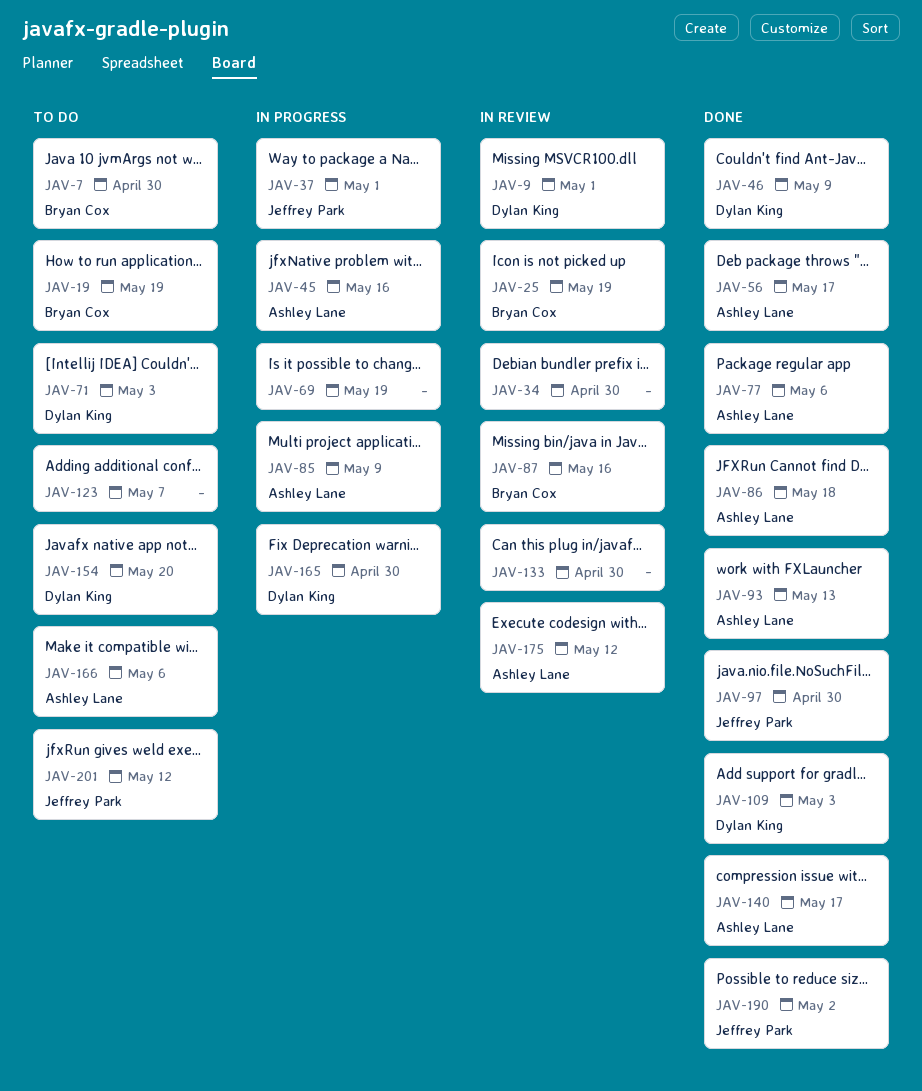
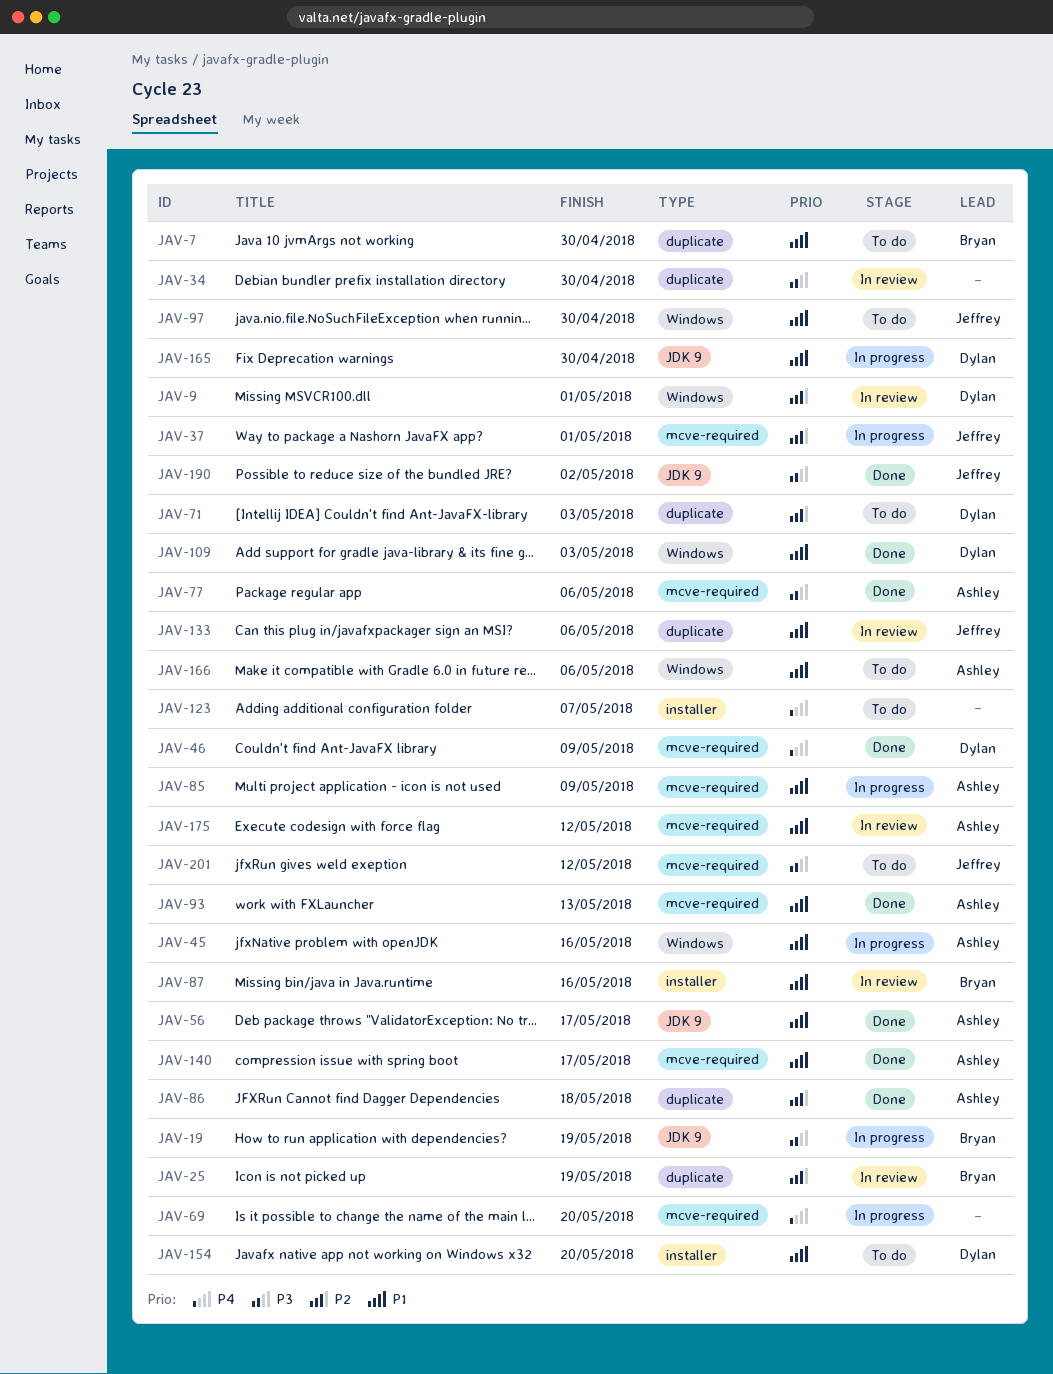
JAV-19, status: To do -> In progress
JAV-69, due: May 19 -> May 20
JAV-97, status: Done -> To do
JAV-133, owner: none -> Jeffrey Park
JAV-133, due: Apr 30 -> May 6

